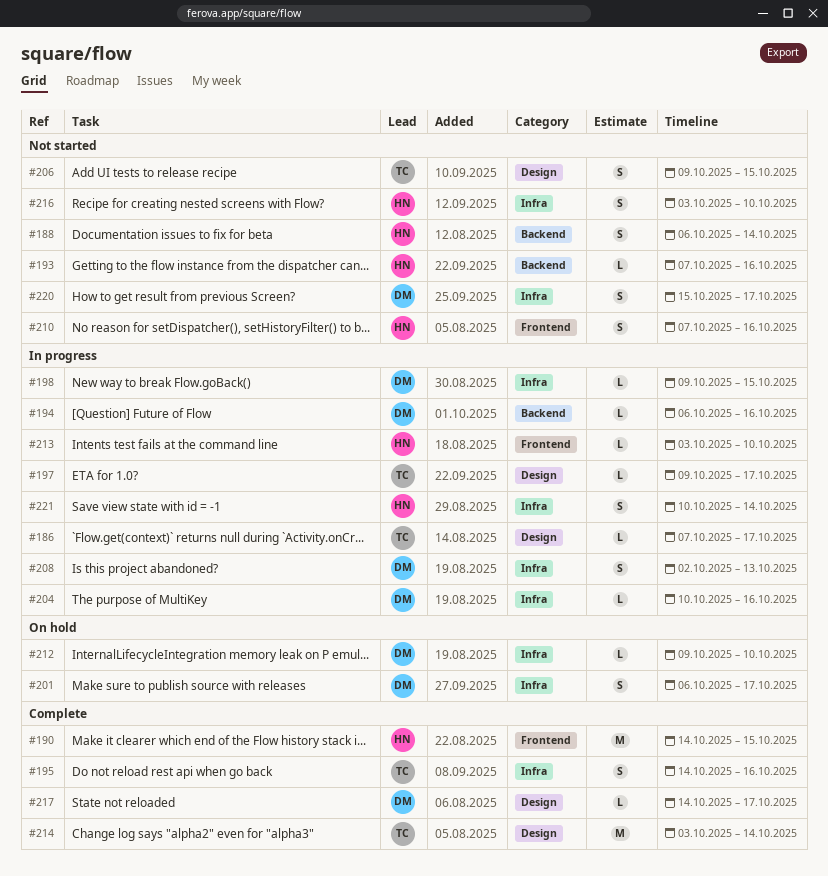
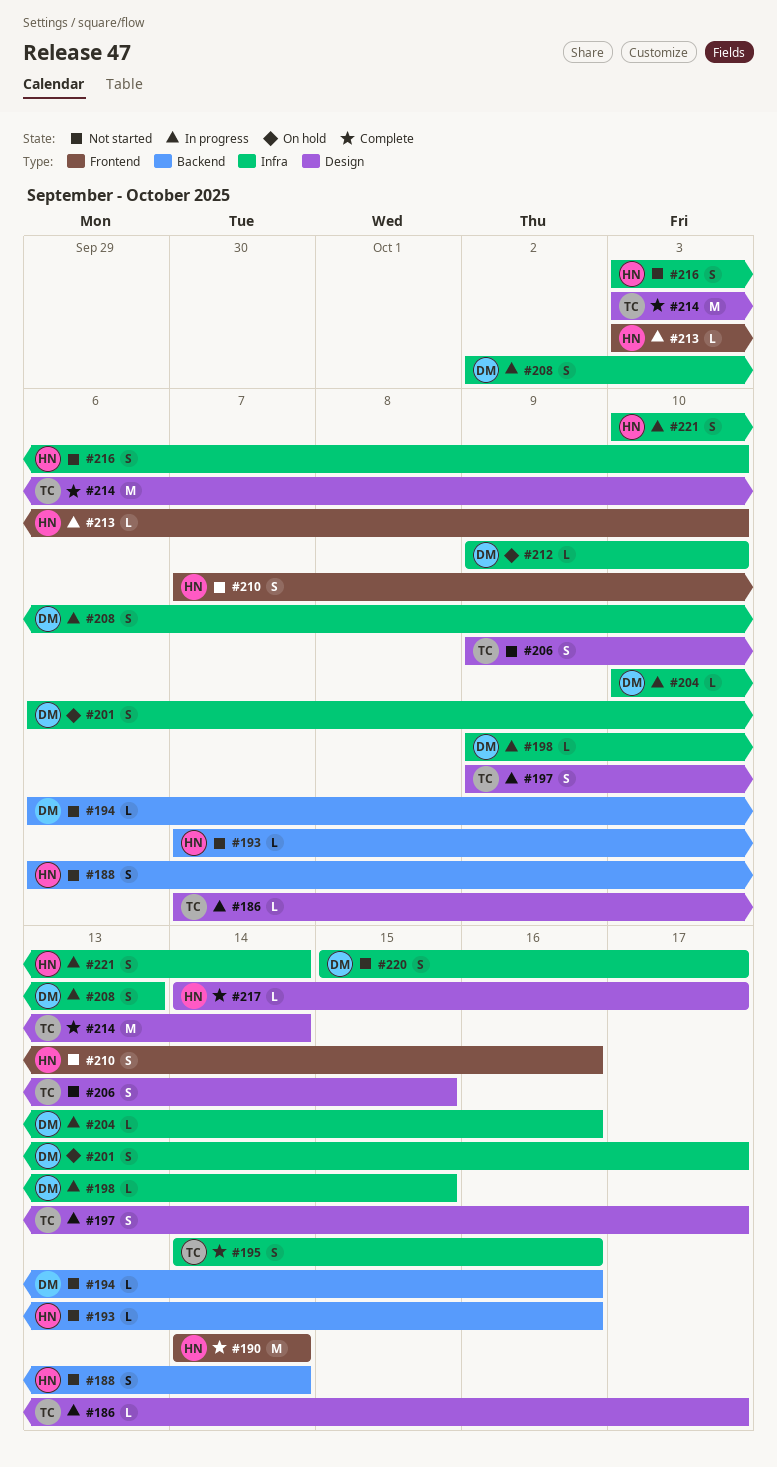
#190, due: Oct 15 -> Oct 14
#194, status: In progress -> Not started
#197, estimate: L -> S
#217, owner: DM -> HN

